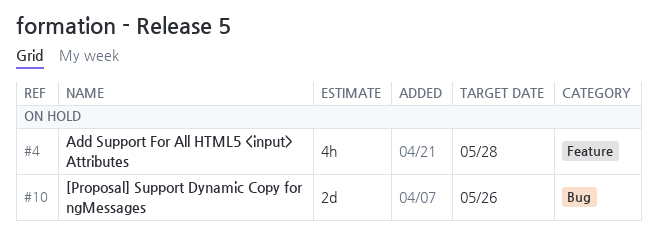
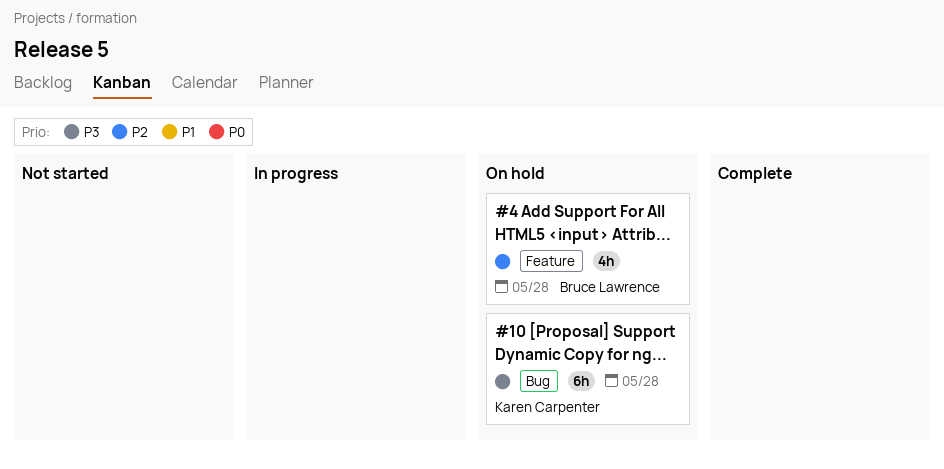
#10, estimate: 2d -> 6h
#10, due: May 26 -> May 28

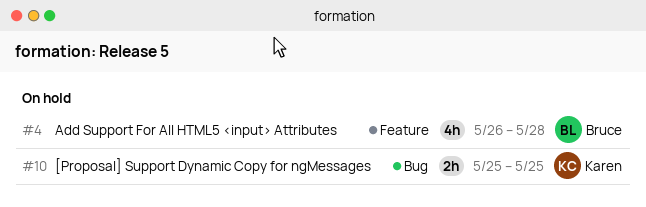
#10, estimate: 6h -> 2h
#10, due: May 28 -> May 25

